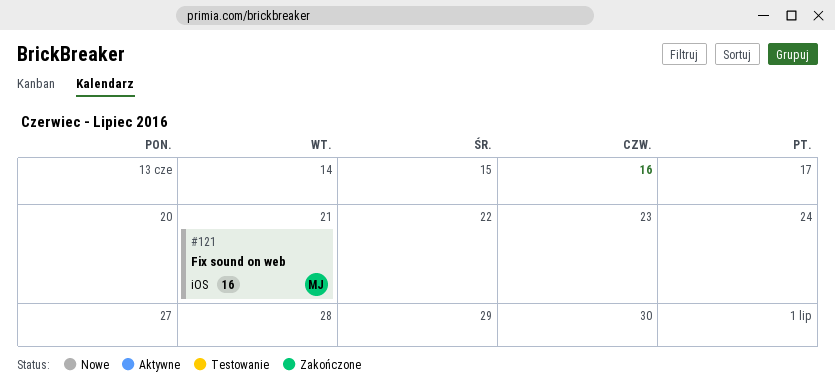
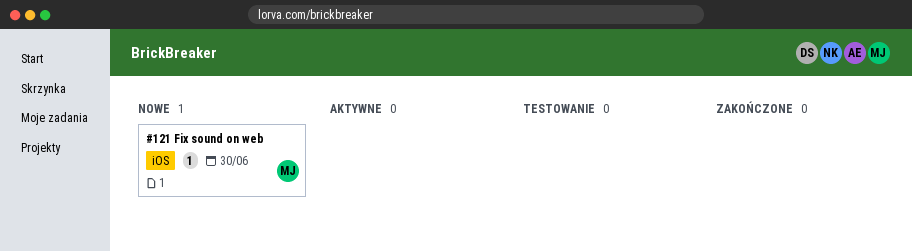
#121, estimate: 16 -> 1
#121, due: Jun 21 -> Jun 30

